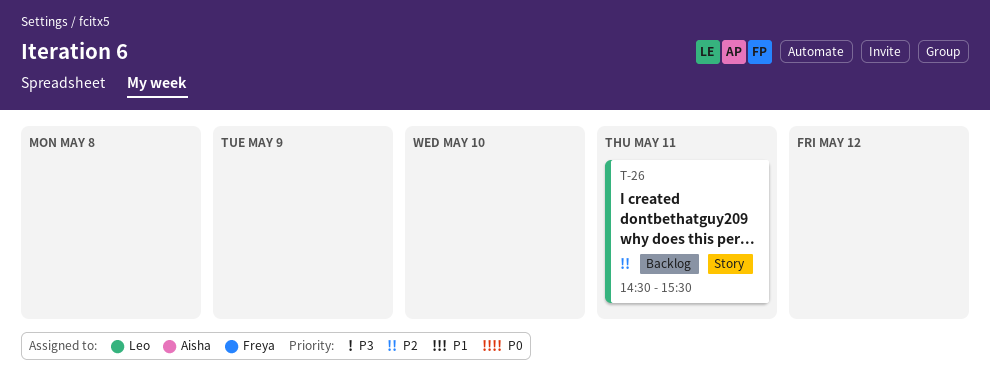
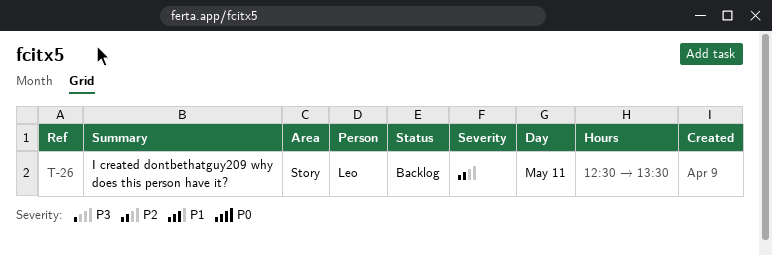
T-26, begins: 14:30 -> 12:30
T-26, ends: 15:30 -> 13:30

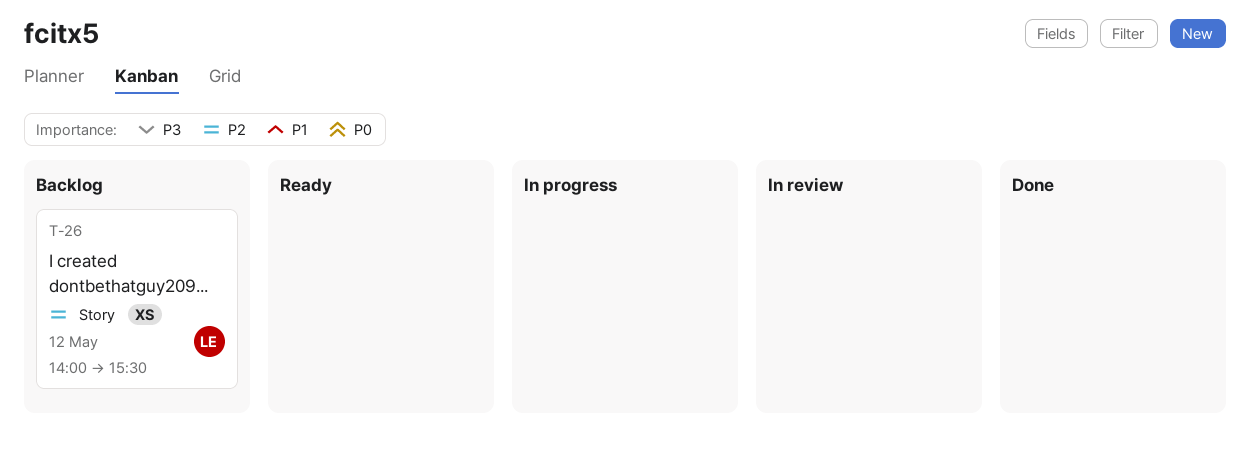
T-26, day: May 11 -> May 12
T-26, begins: 12:30 -> 14:00
T-26, ends: 13:30 -> 15:30

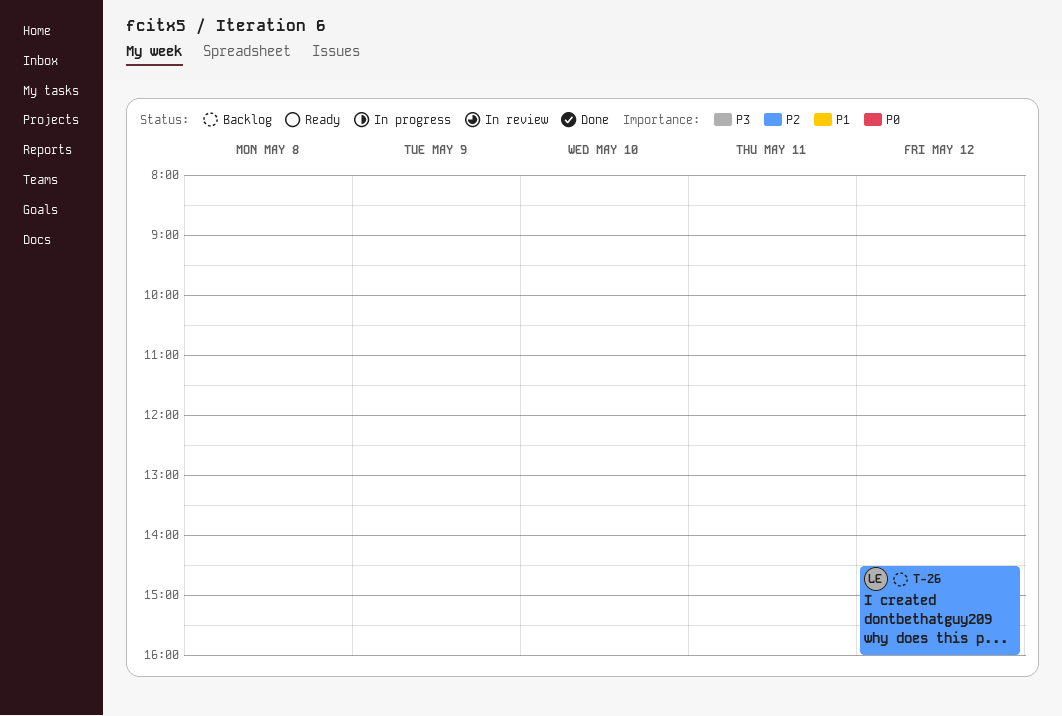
T-26, begins: 14:00 -> 14:30
T-26, ends: 15:30 -> 16:00

